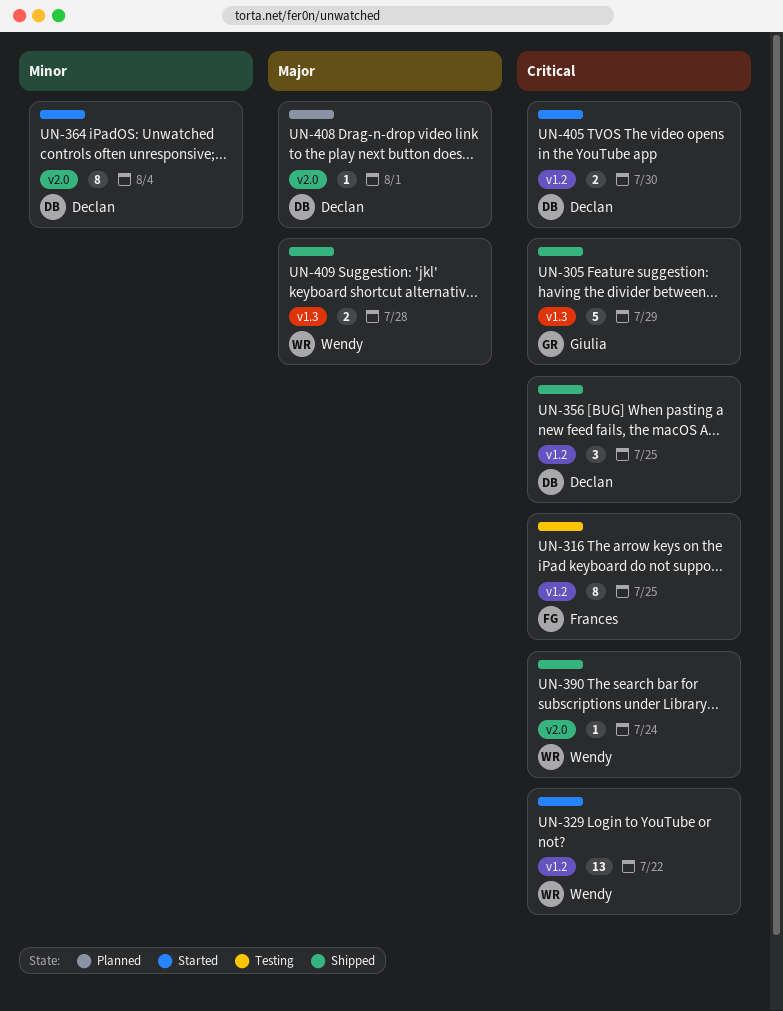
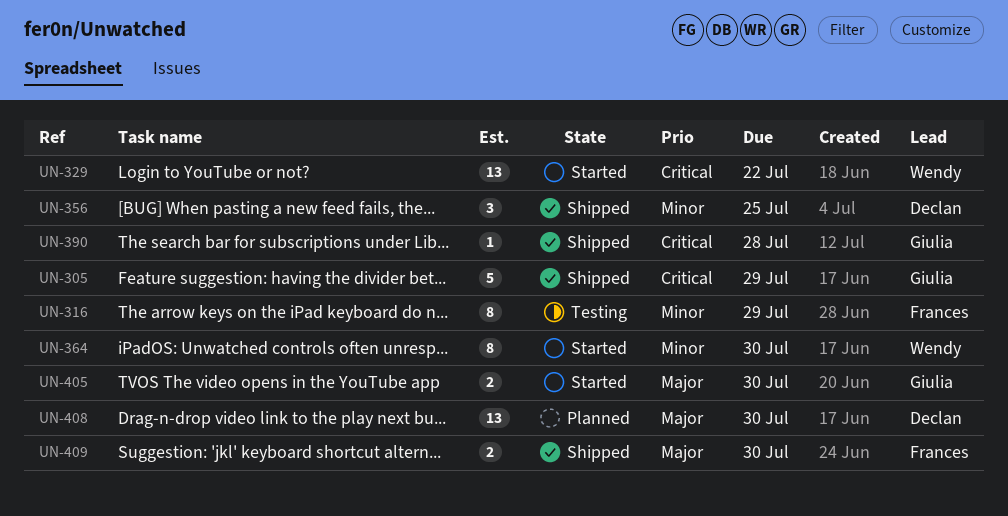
UN-316, priority: Critical -> Minor
UN-316, due: Jul 25 -> Jul 29
UN-356, priority: Critical -> Minor
UN-364, owner: Declan -> Wendy
UN-364, due: Aug 4 -> Jul 30
UN-390, owner: Wendy -> Giulia
UN-390, due: Jul 24 -> Jul 28
UN-405, owner: Declan -> Giulia
UN-405, priority: Critical -> Major
UN-408, estimate: 1 -> 13
UN-408, due: Aug 1 -> Jul 30
UN-409, owner: Wendy -> Frances
UN-409, due: Jul 28 -> Jul 30

